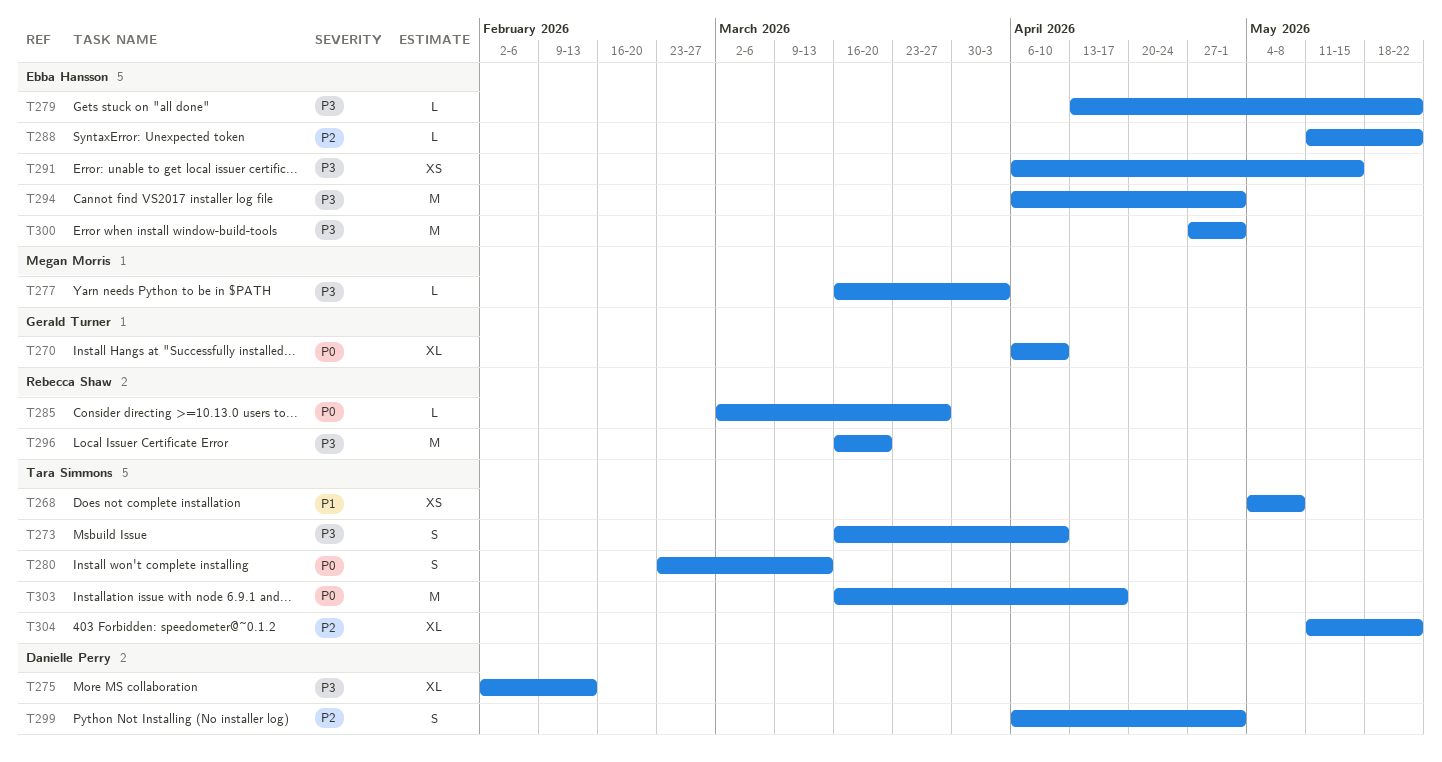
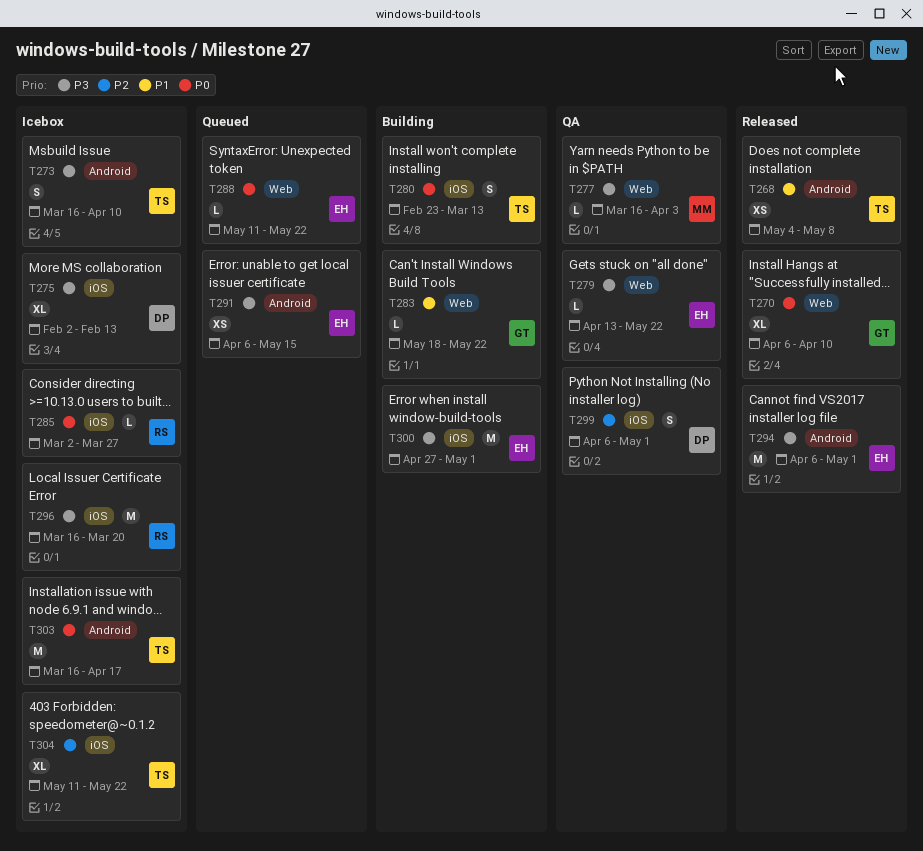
T283: none -> present
T288, priority: P2 -> P0

